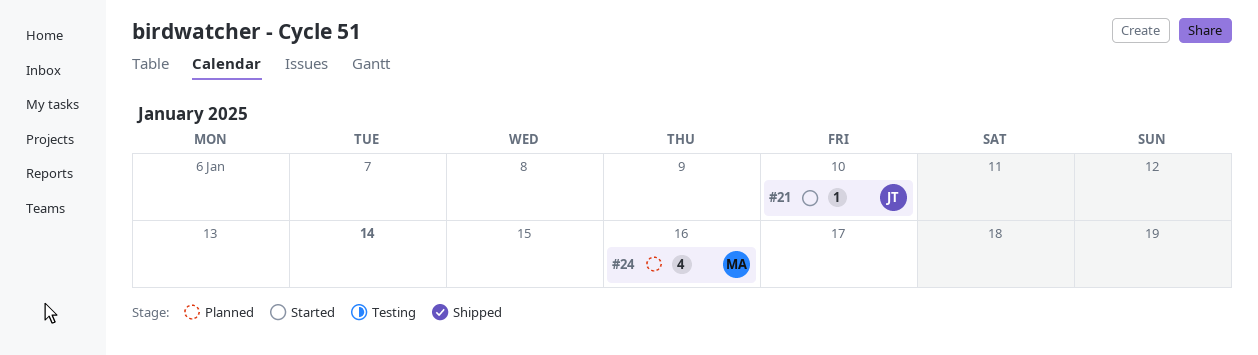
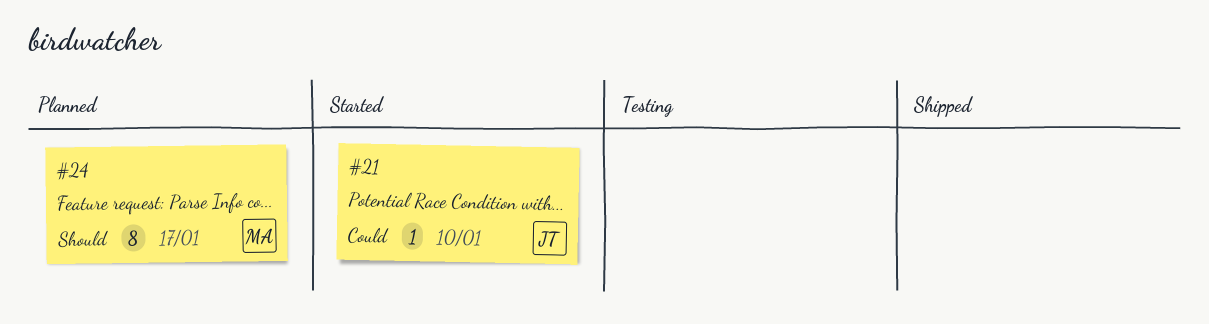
#24, estimate: 4 -> 8
#24, due: Jan 16 -> Jan 17

